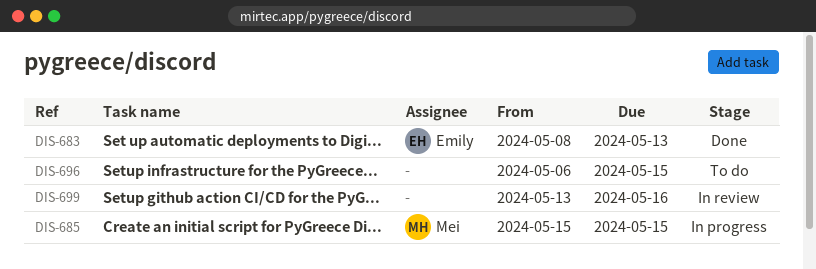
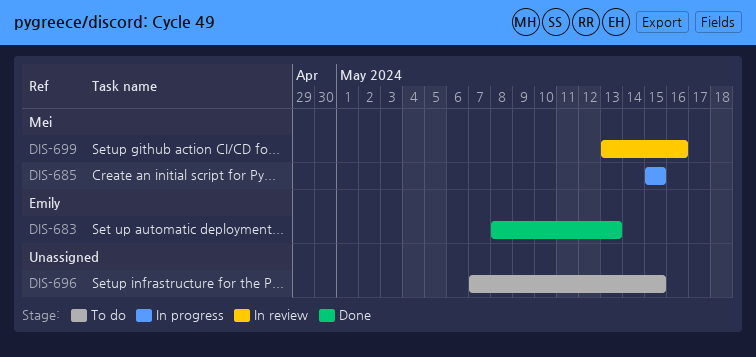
DIS-696, start: May 6 -> May 7
DIS-699, owner: none -> Mei

